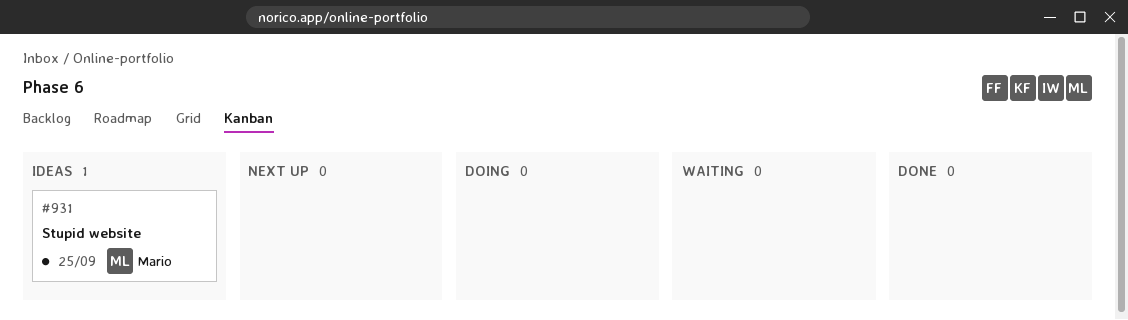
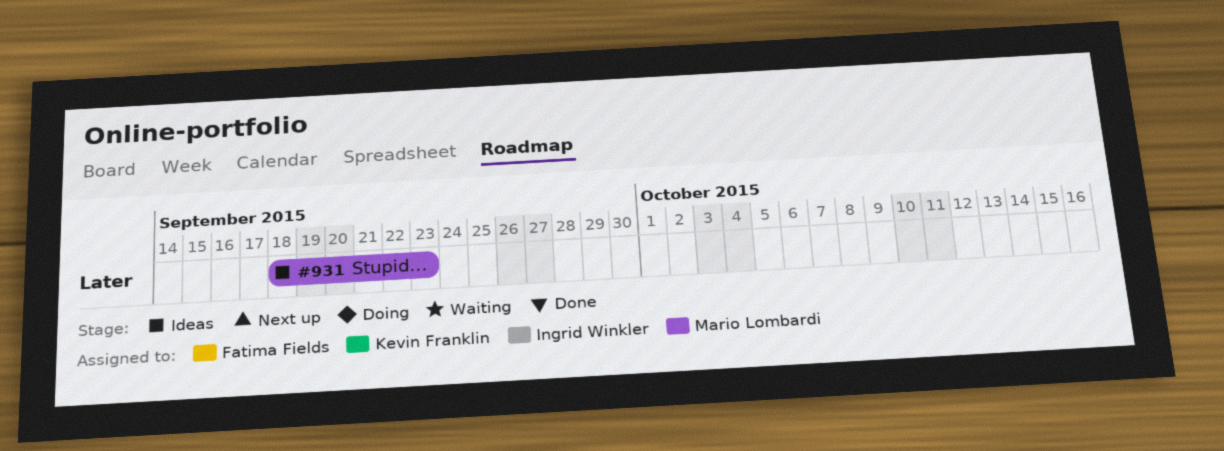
#931, due: Sep 25 -> Sep 23

